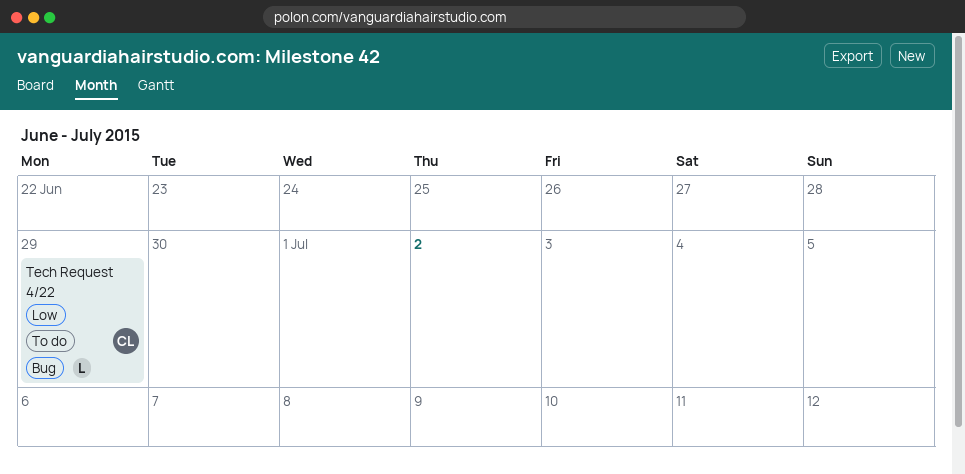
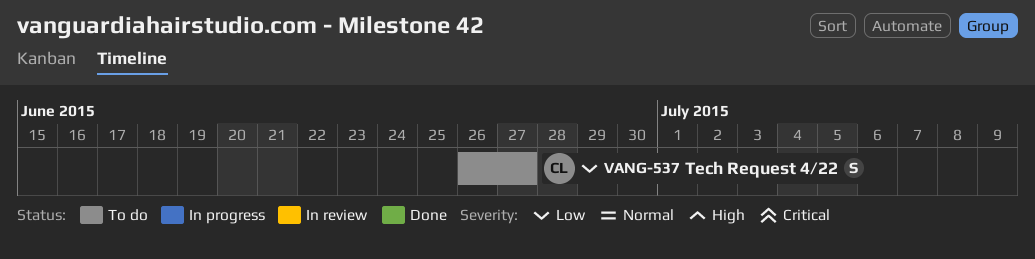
Tech Request 4/22, estimate: L -> S
Tech Request 4/22, due: Jun 29 -> Jun 27

